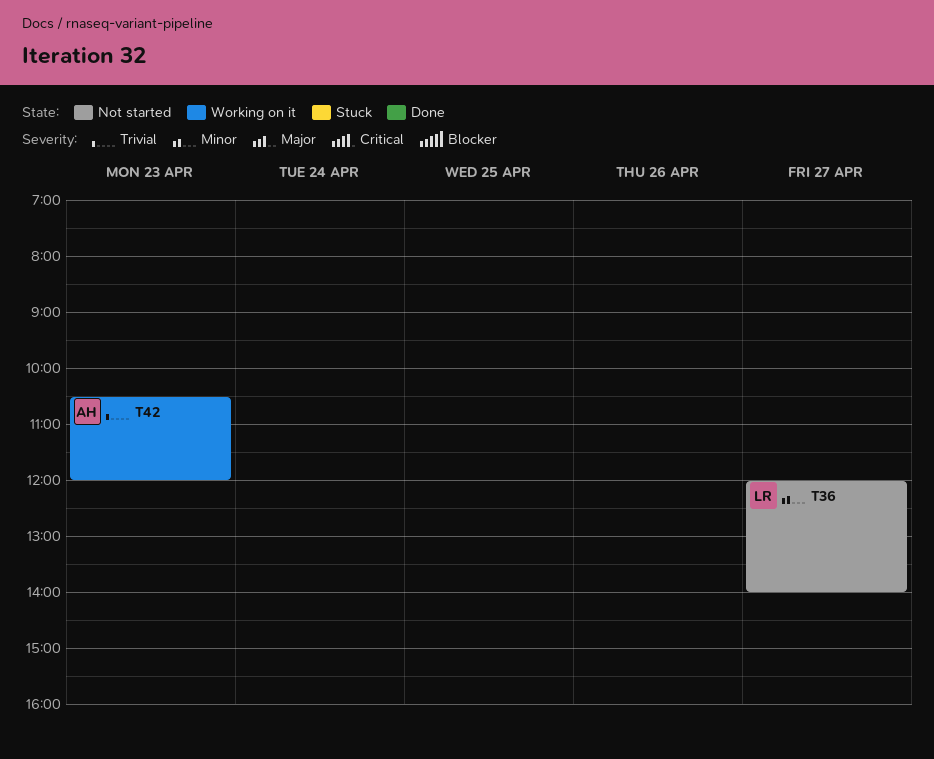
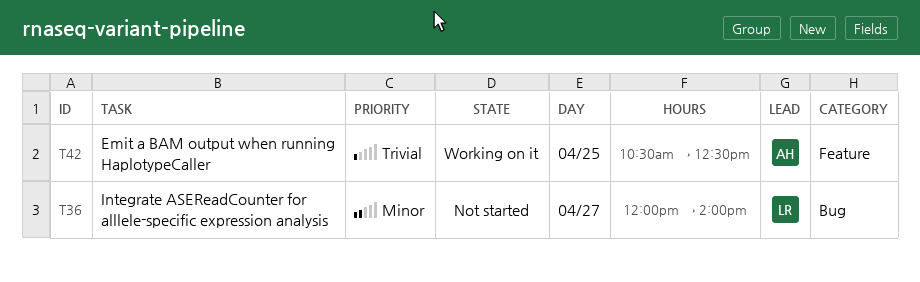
T42, day: Apr 23 -> Apr 25
T42, ends: 12:00 -> 12:30

